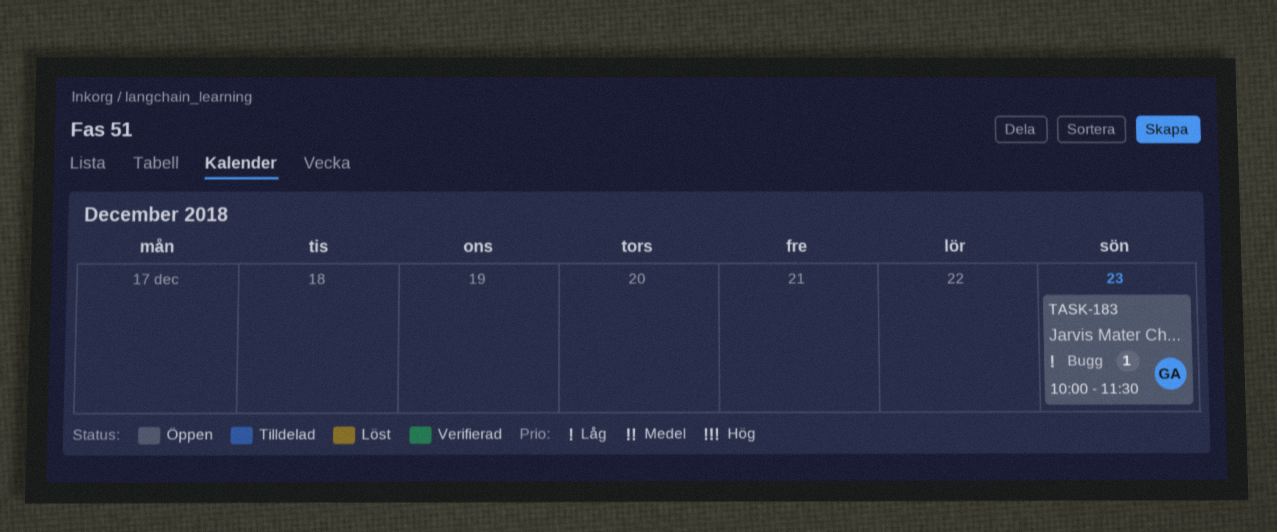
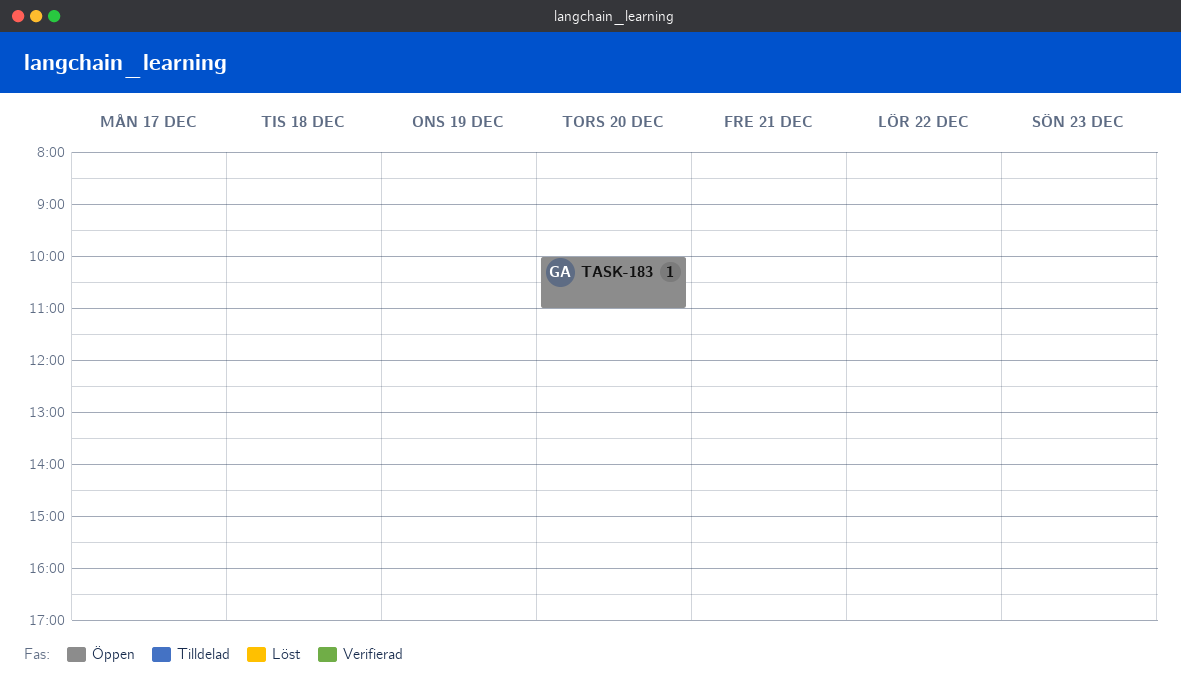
TASK-183, day: Dec 23 -> Dec 20
TASK-183, ends: 11:30 -> 11:00

